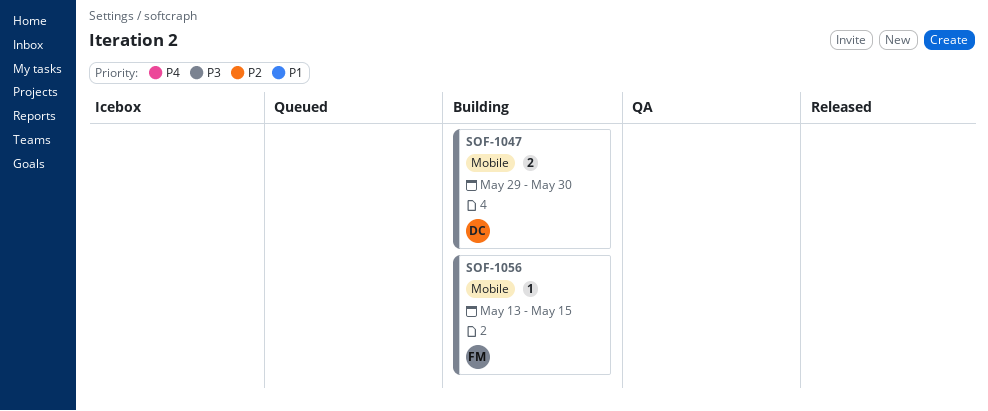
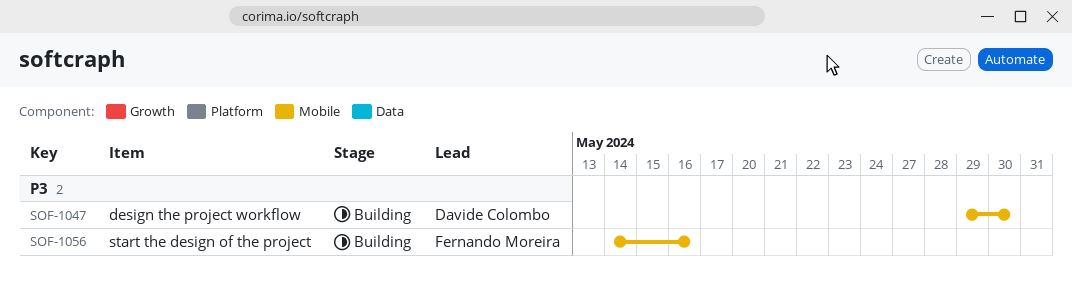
SOF-1056, start: May 13 -> May 14
SOF-1056, due: May 15 -> May 16

